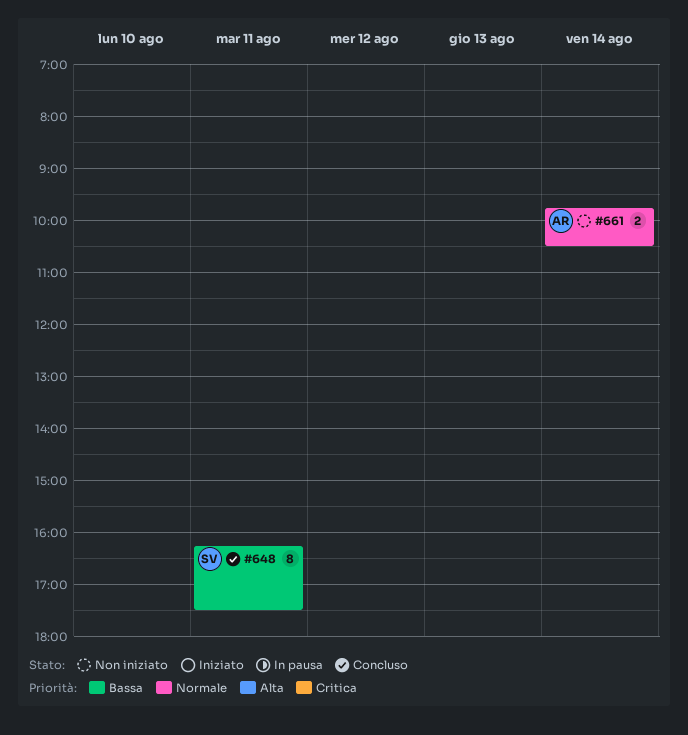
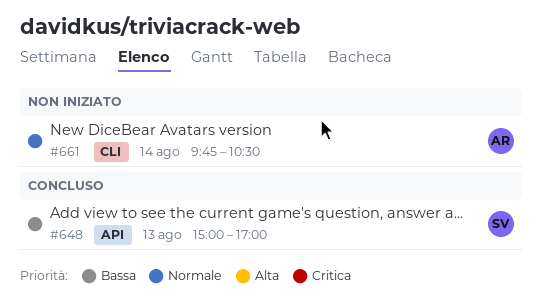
#648, day: Aug 11 -> Aug 13
#648, begins: 16:15 -> 15:00
#648, ends: 17:30 -> 17:00

